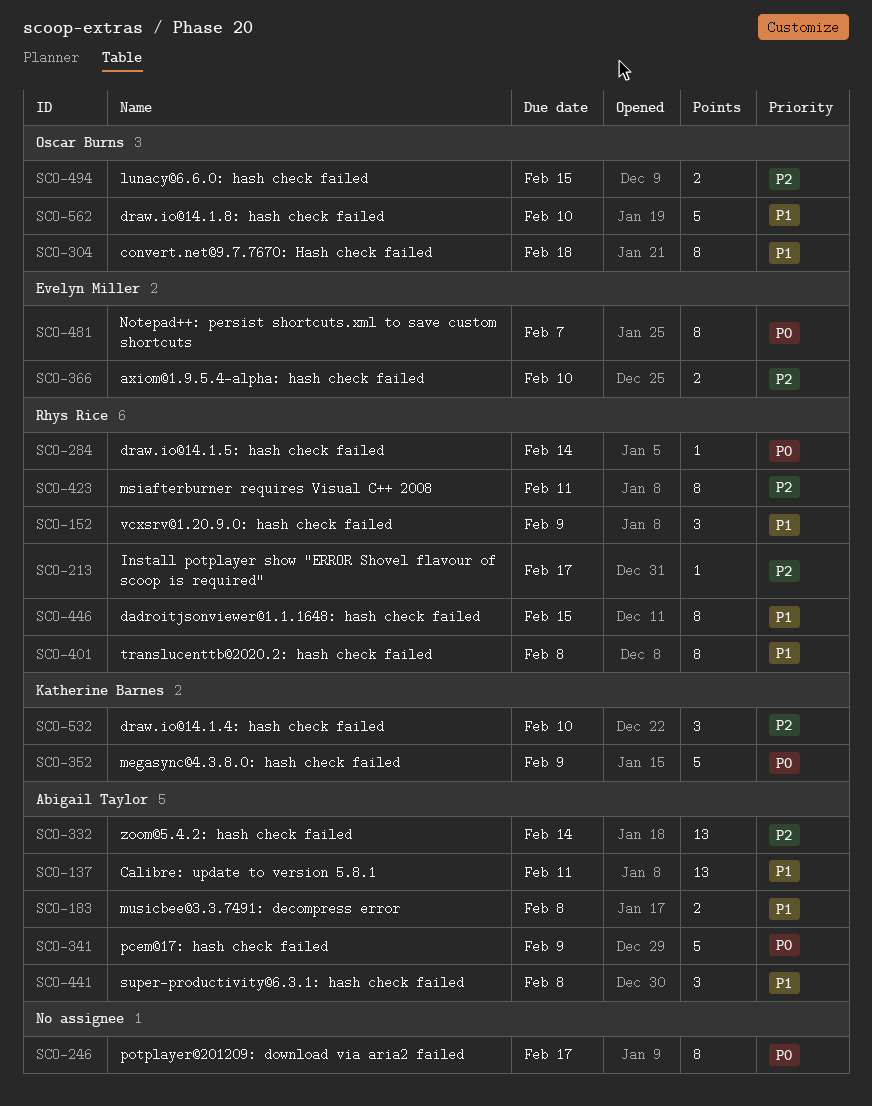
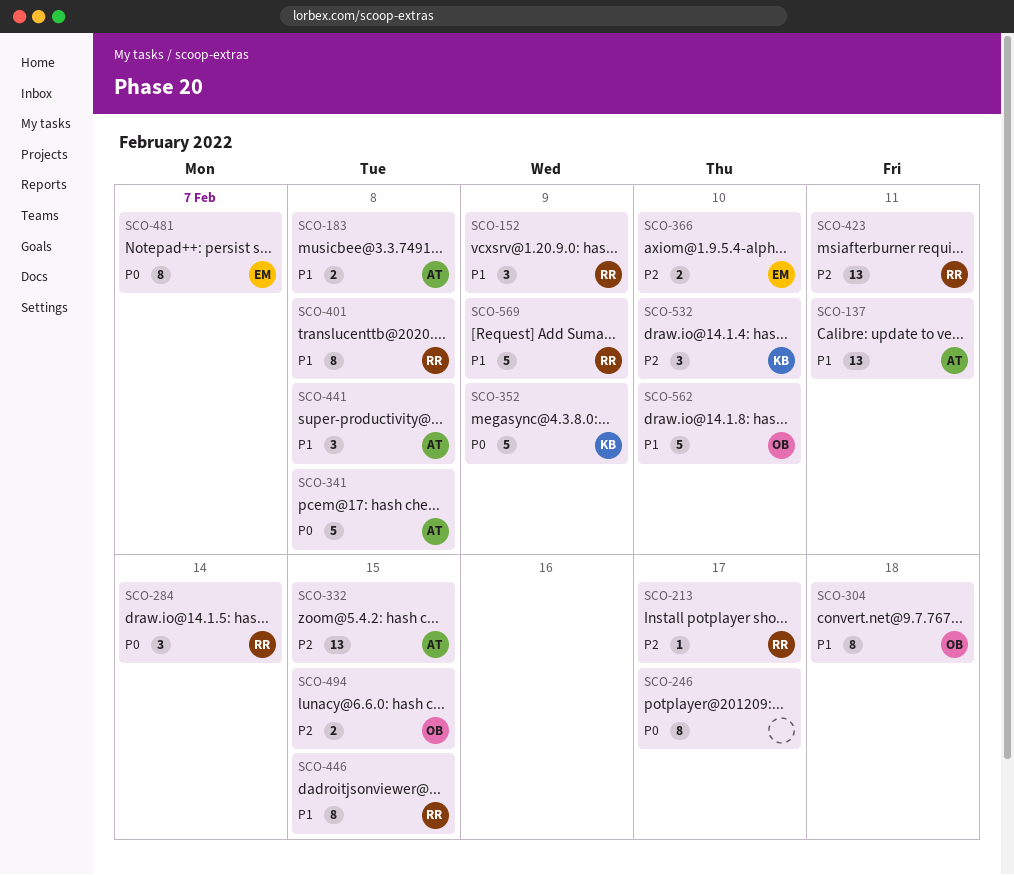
SCO-284, estimate: 1 -> 3
SCO-332, due: Feb 14 -> Feb 15
SCO-341, due: Feb 9 -> Feb 8
SCO-423, estimate: 8 -> 13
SCO-569: none -> present

